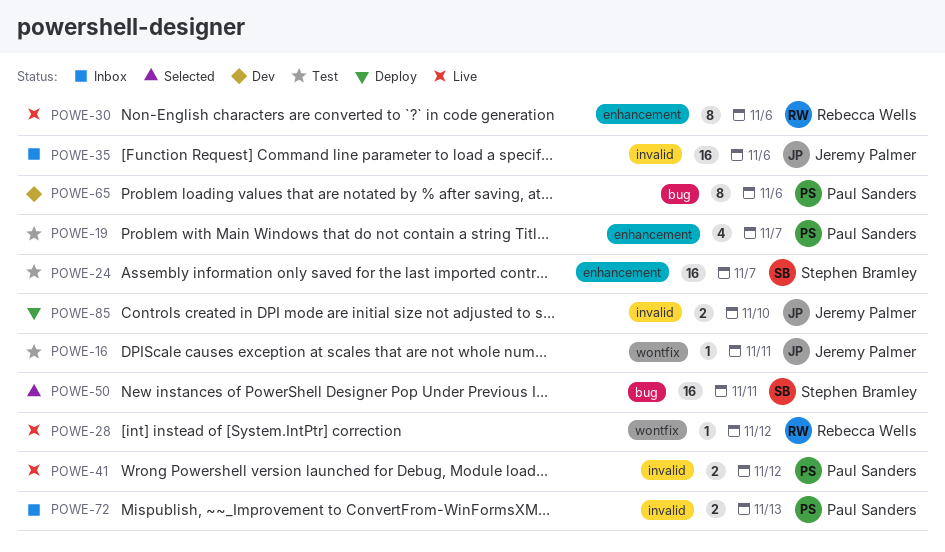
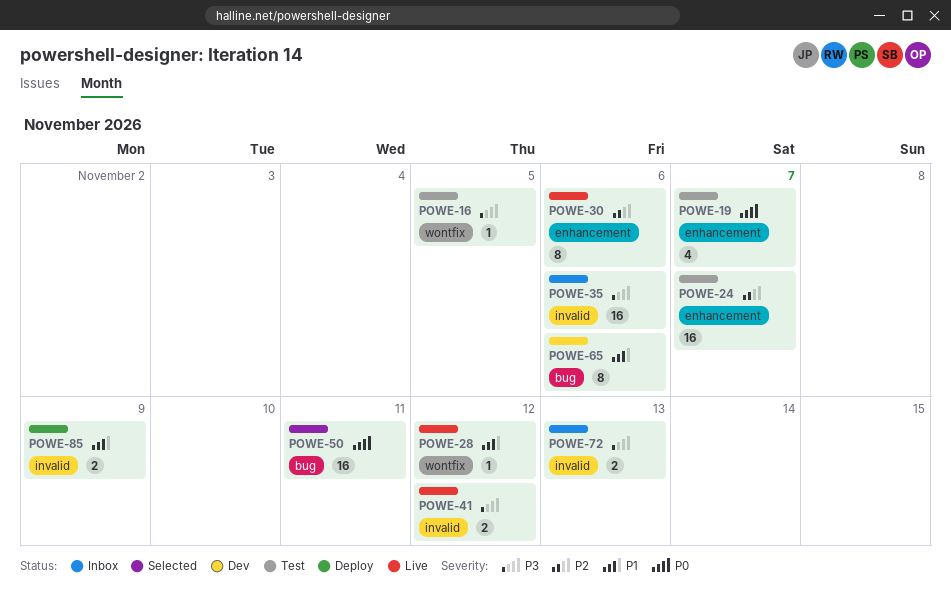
POWE-16, due: Nov 11 -> Nov 5
POWE-85, due: Nov 10 -> Nov 9

